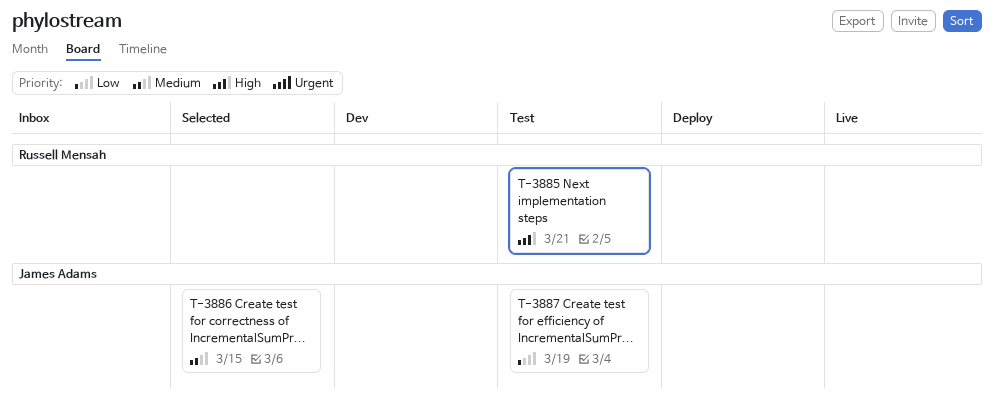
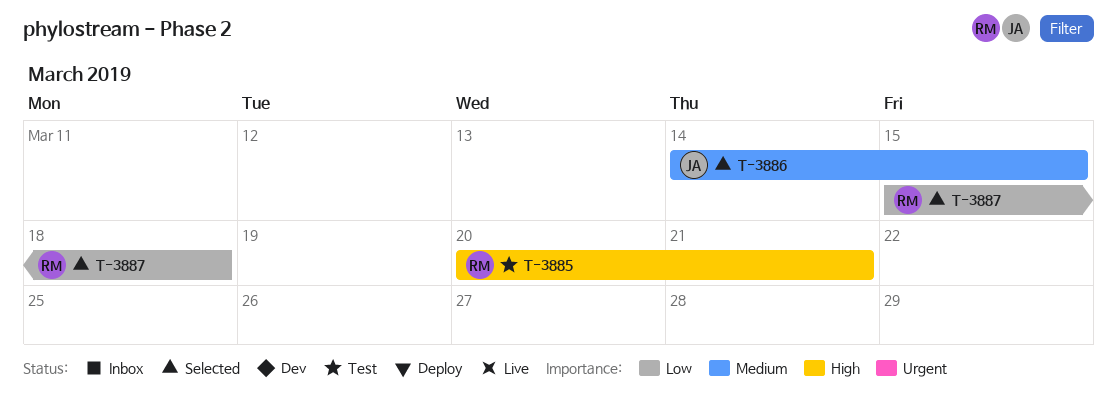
T-3887, status: Test -> Selected
T-3887, owner: James Adams -> Russell Mensah
T-3887, due: Mar 19 -> Mar 18

